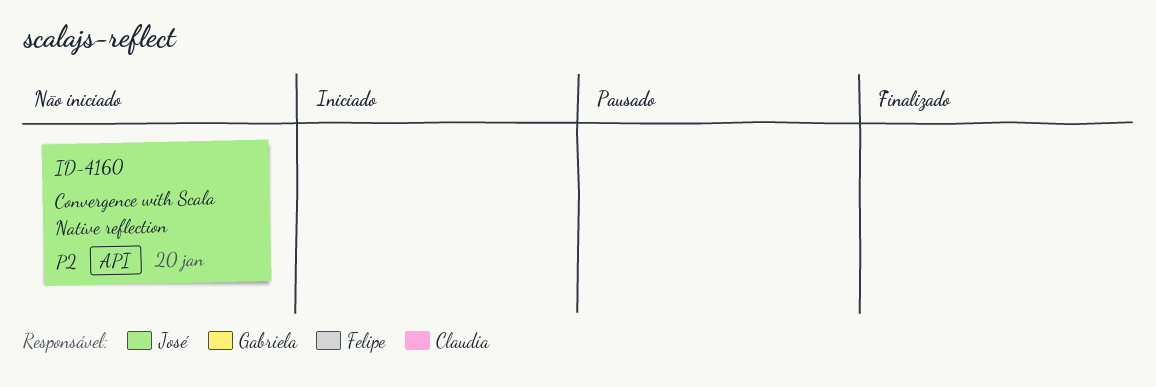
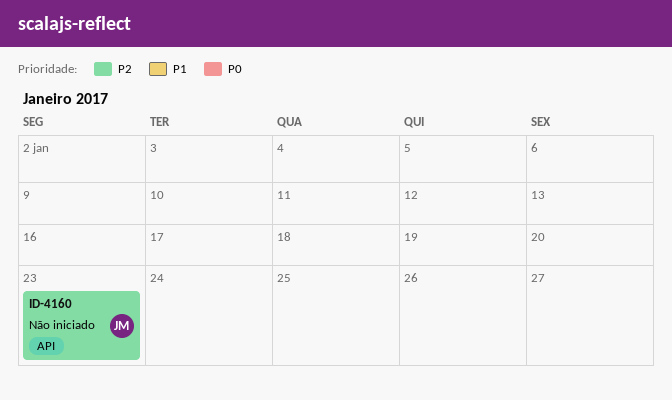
ID-4160, due: Jan 20 -> Jan 23

